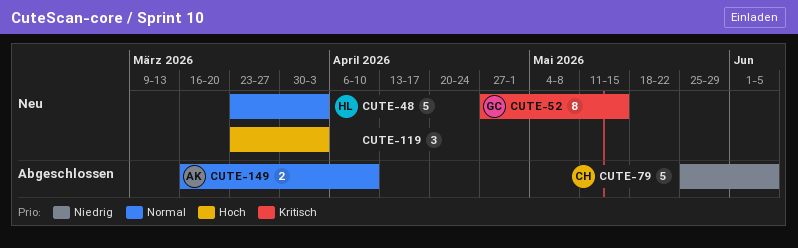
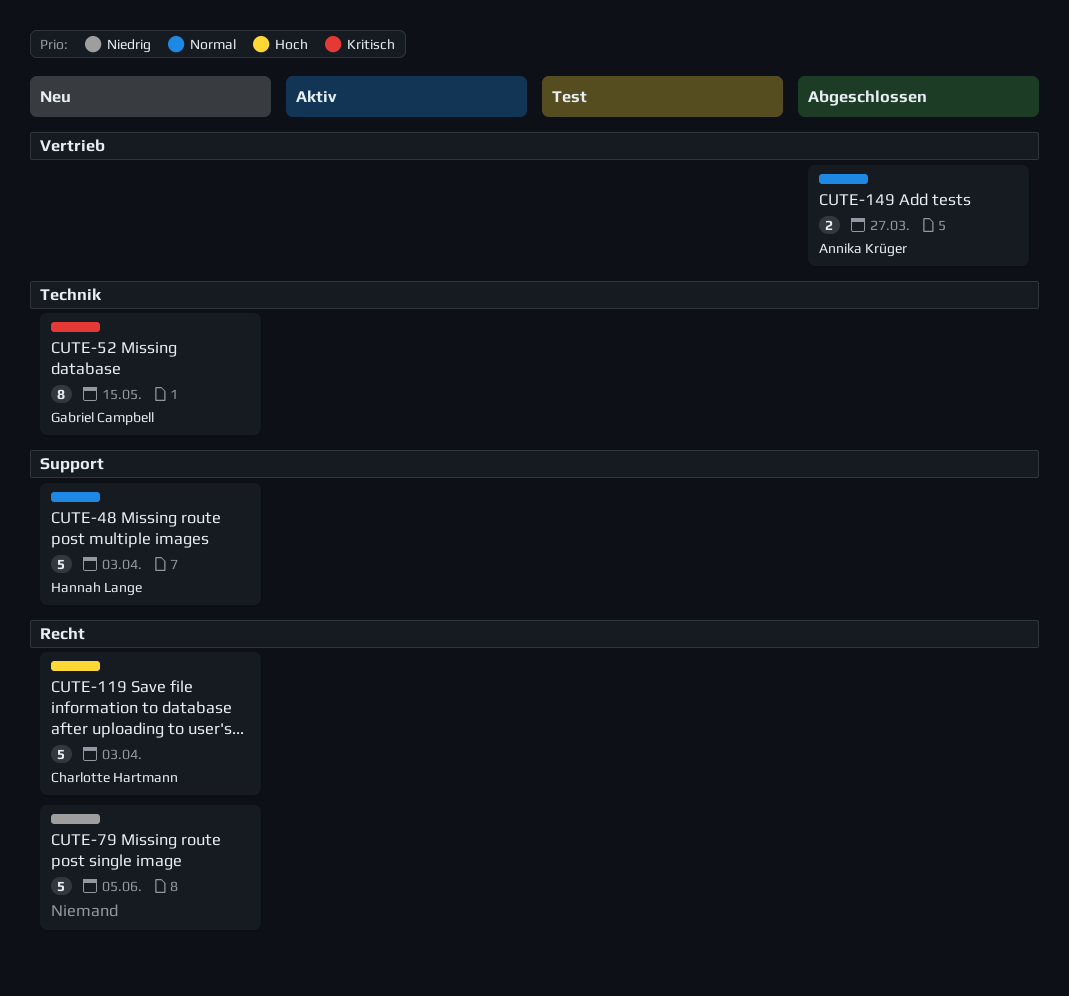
CUTE-79, status: Abgeschlossen -> Neu
CUTE-79, owner: Charlotte Hartmann -> none
CUTE-119, owner: none -> Charlotte Hartmann
CUTE-119, estimate: 3 -> 5
CUTE-149, due: Apr 10 -> Mar 27

